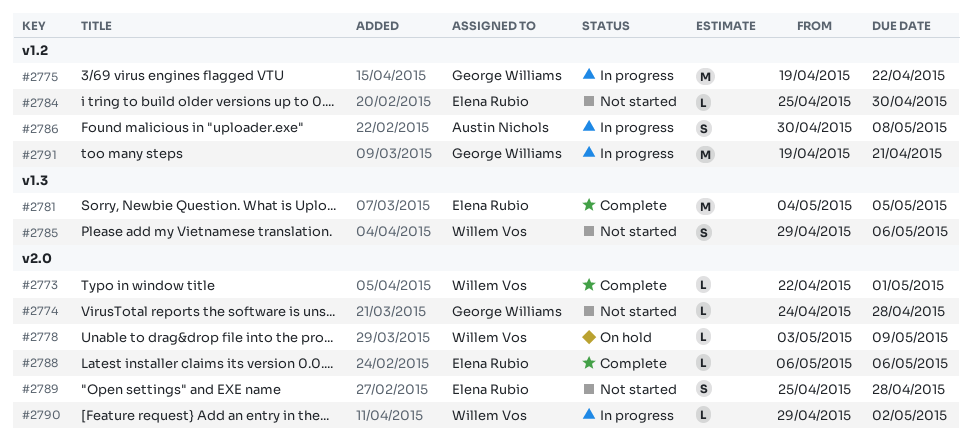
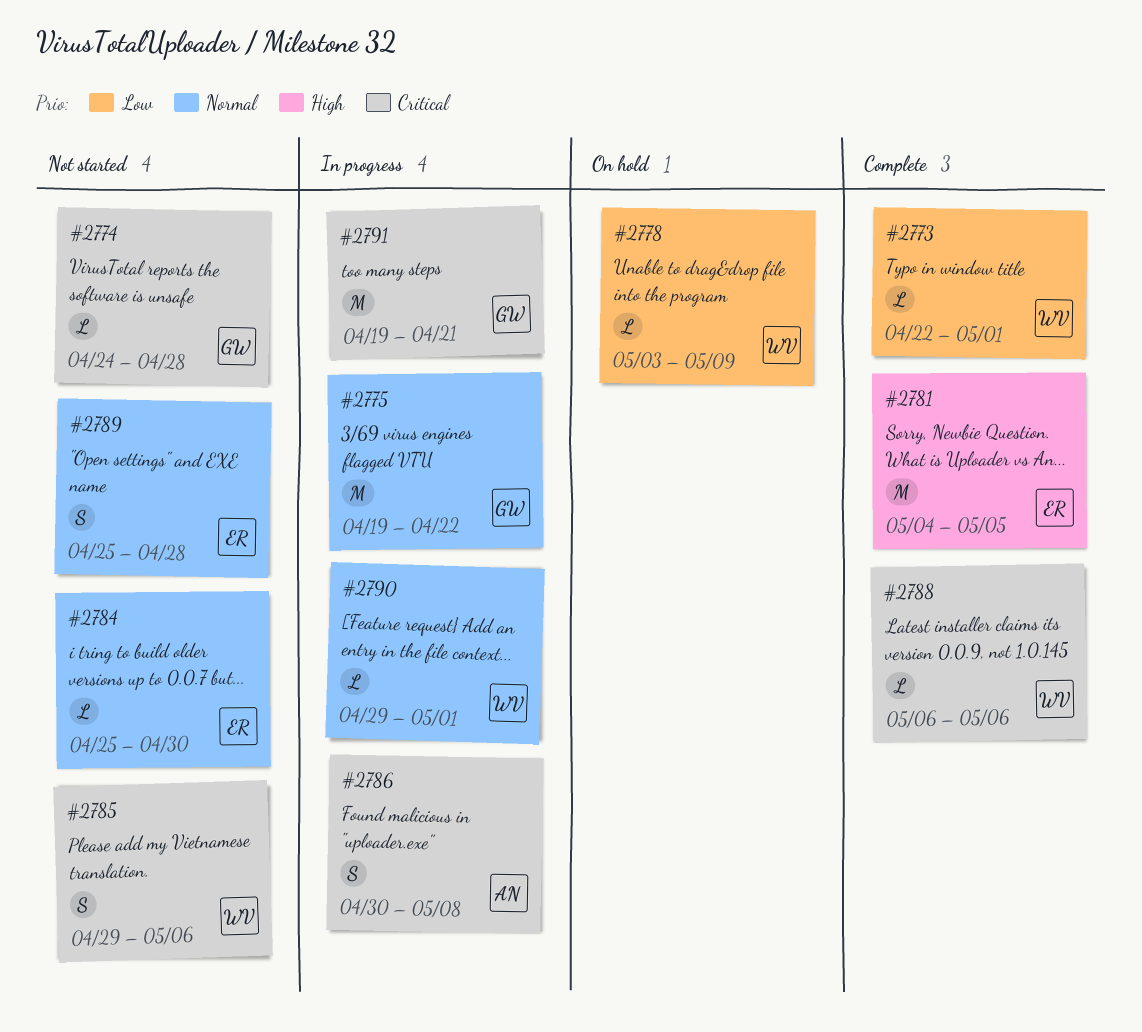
#2788, owner: Elena Rubio -> Willem Vos
#2790, due: May 2 -> May 1

